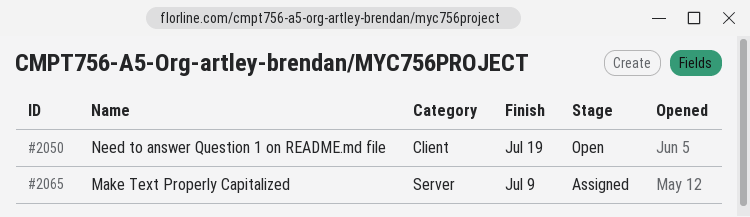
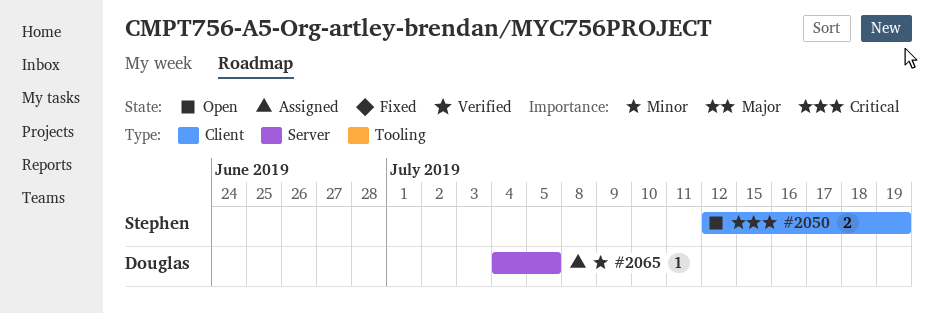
#2065, due: Jul 9 -> Jul 5

